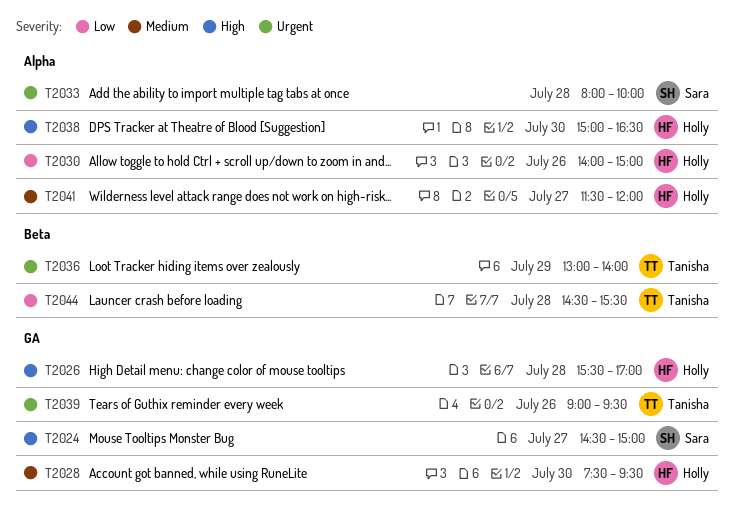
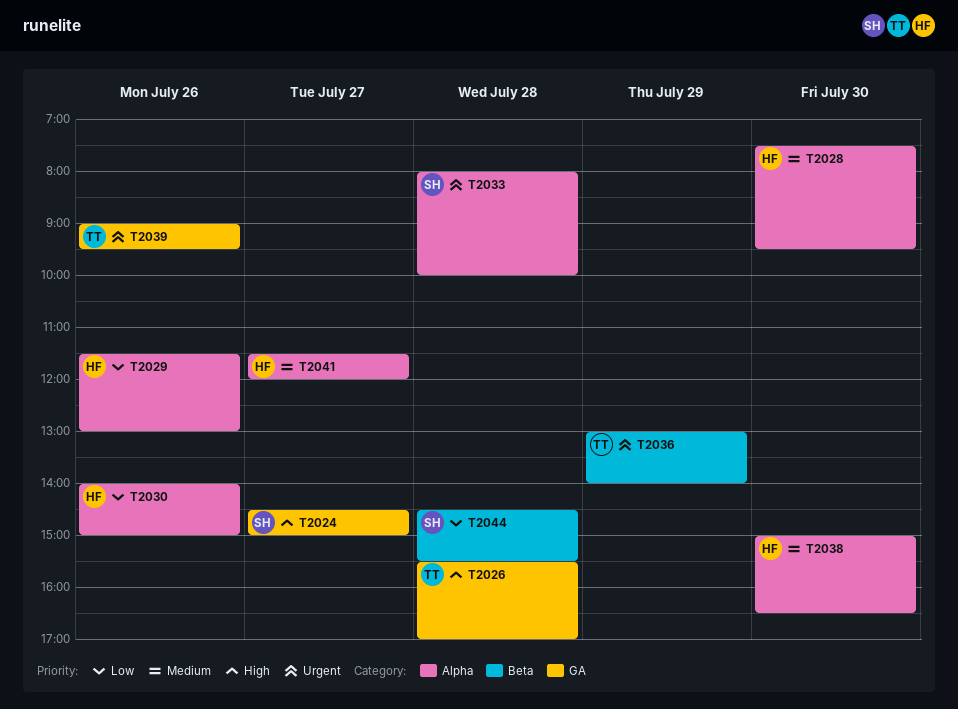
T2026, owner: Holly -> Tanisha
T2028, label: GA -> Alpha
T2029: none -> present
T2038, priority: High -> Medium
T2044, owner: Tanisha -> Sara

